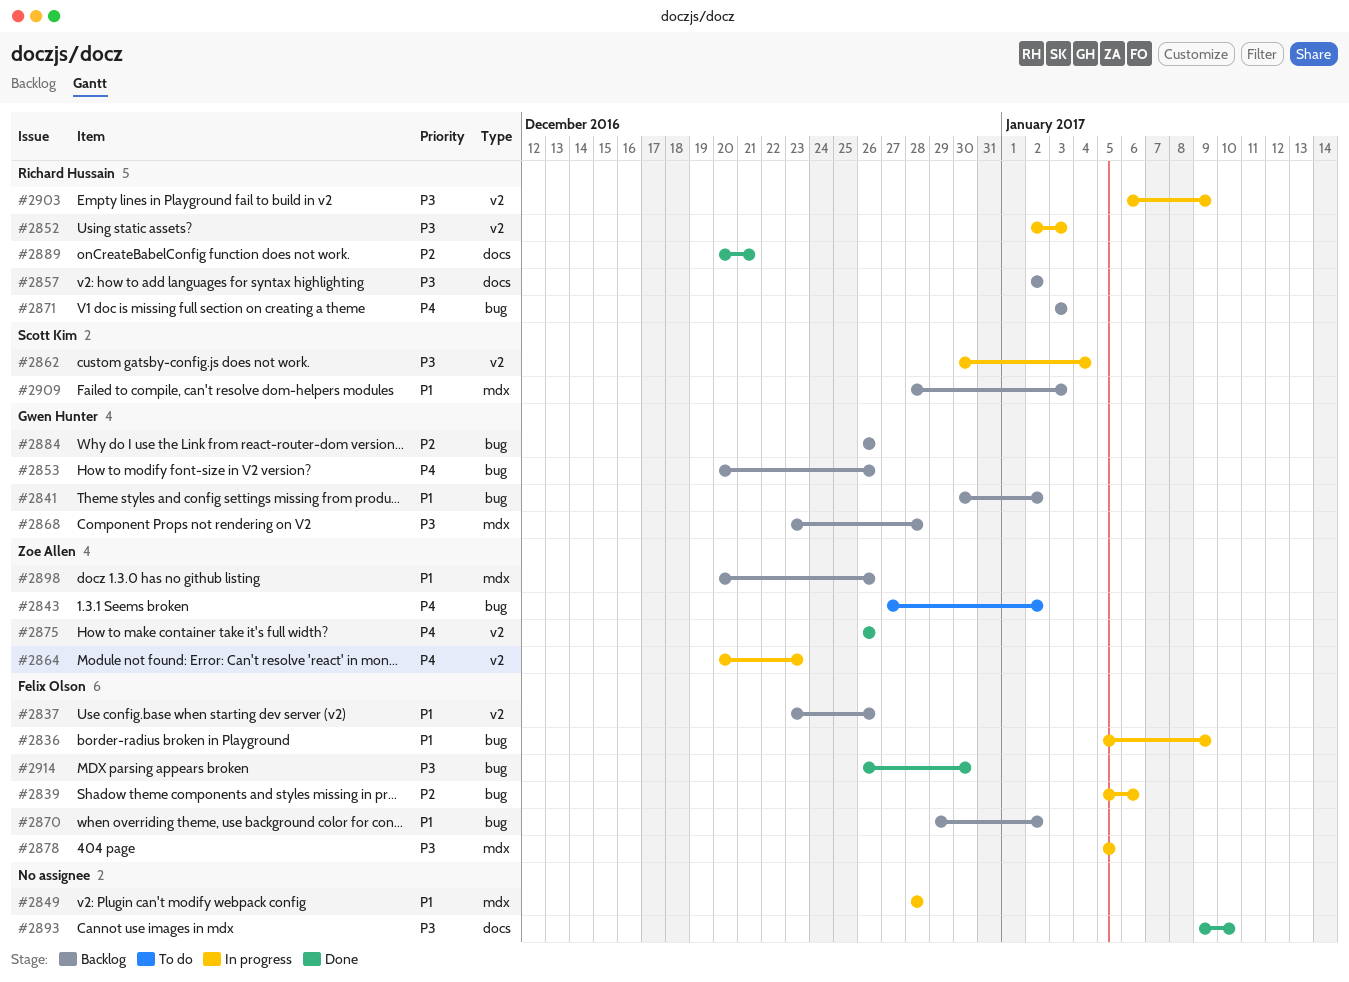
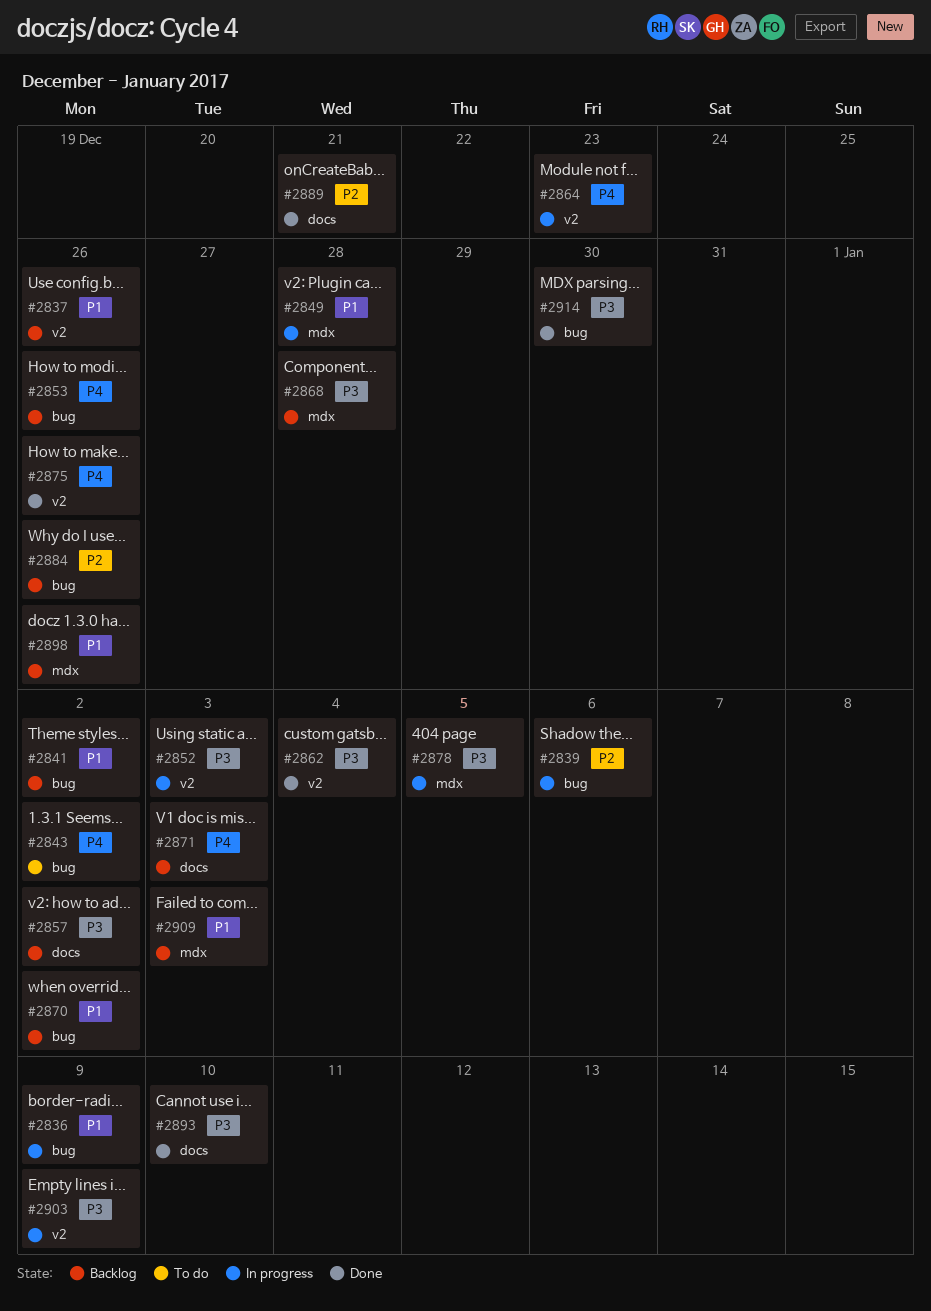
#2862, status: In progress -> Done
#2871, label: bug -> docs

